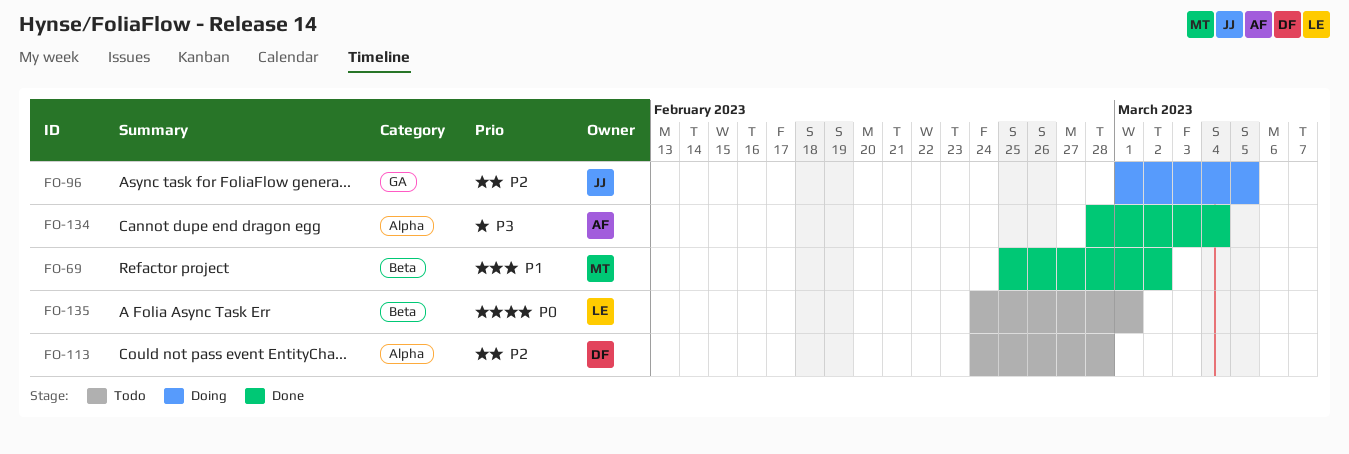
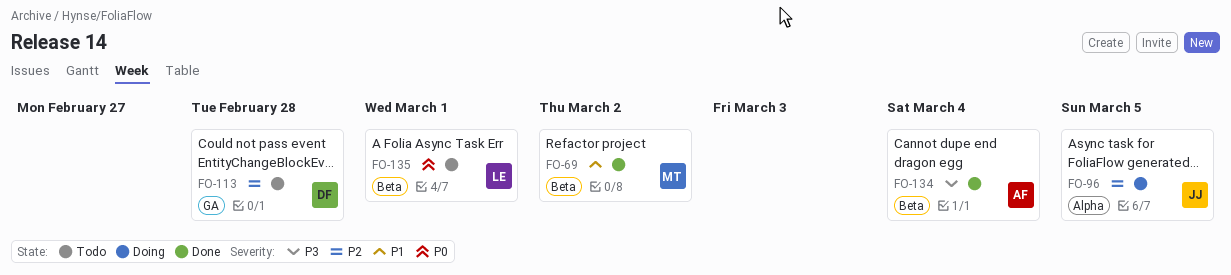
FO-96, label: GA -> Alpha
FO-113, label: Alpha -> GA
FO-134, label: Alpha -> Beta

